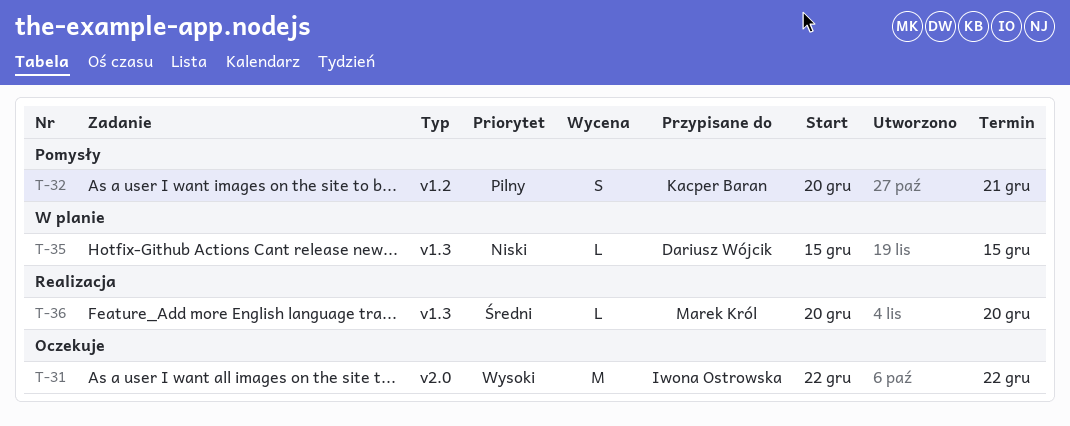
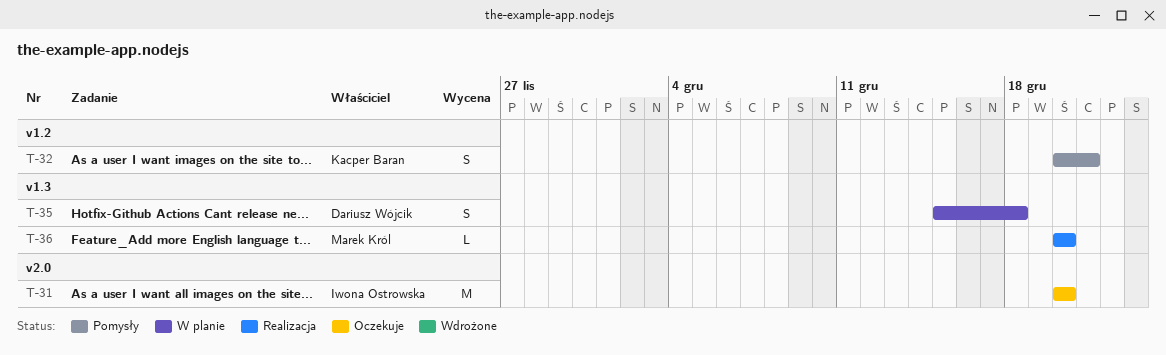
T-31, start: Dec 22 -> Dec 20
T-31, due: Dec 22 -> Dec 20
T-35, estimate: L -> S
T-35, due: Dec 15 -> Dec 18

